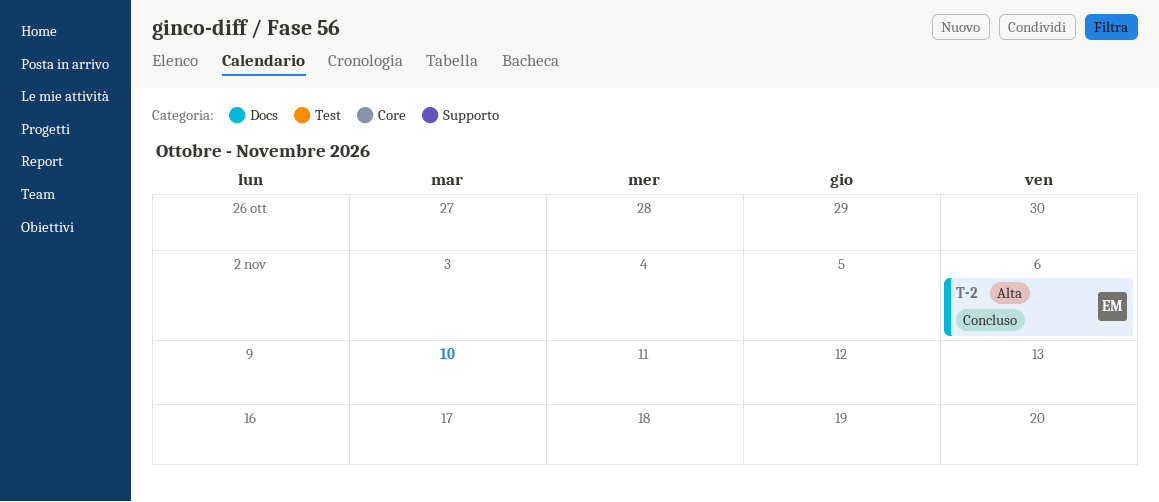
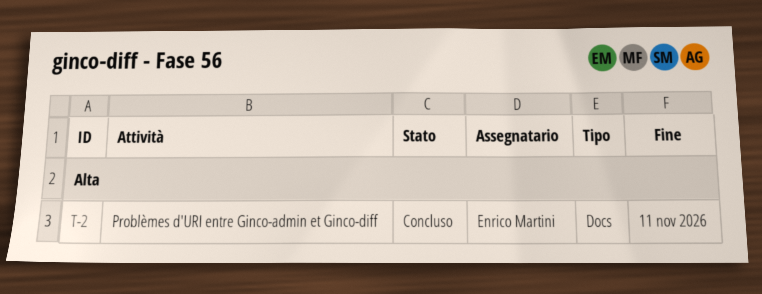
T-2, due: Nov 6 -> Nov 11

